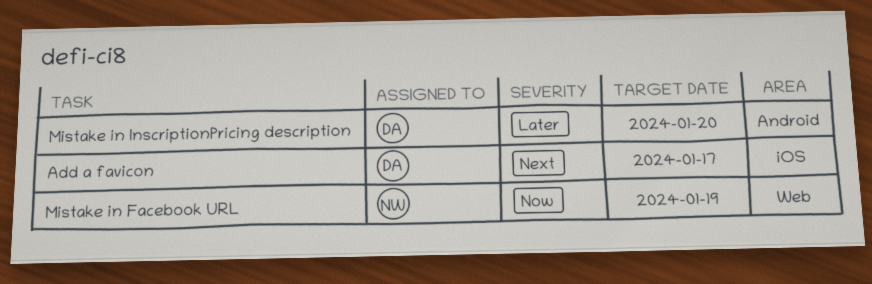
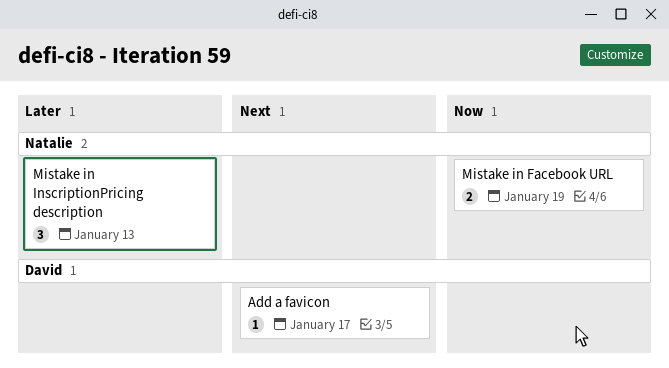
Mistake in InscriptionPricing description, owner: David -> Natalie
Mistake in InscriptionPricing description, due: Jan 20 -> Jan 13

